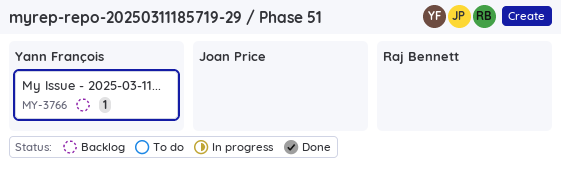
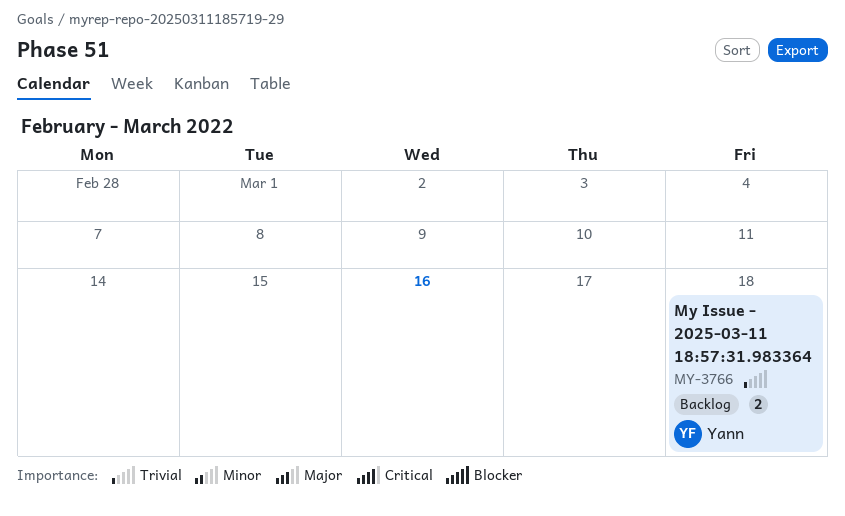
MY-3766, estimate: 1 -> 2

